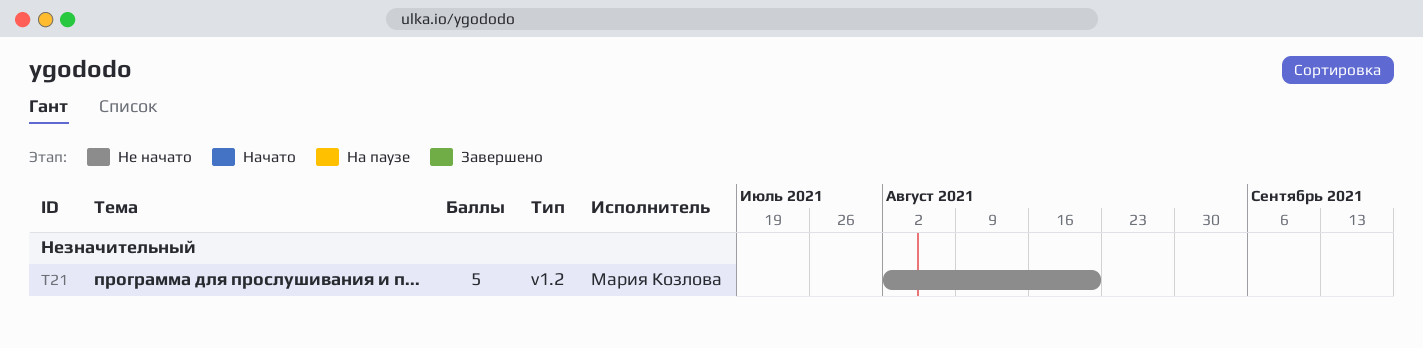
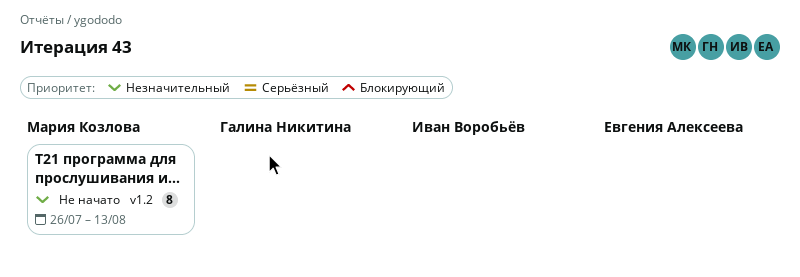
T21, estimate: 5 -> 8
T21, start: Aug 2 -> Jul 26
T21, due: Aug 20 -> Aug 13

